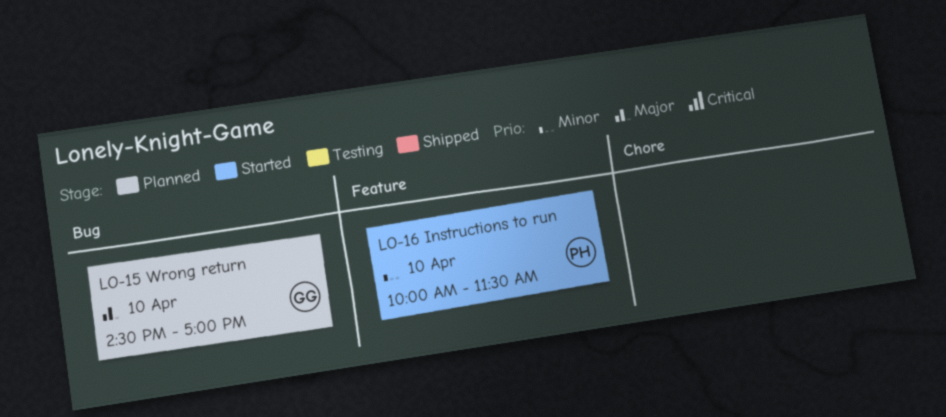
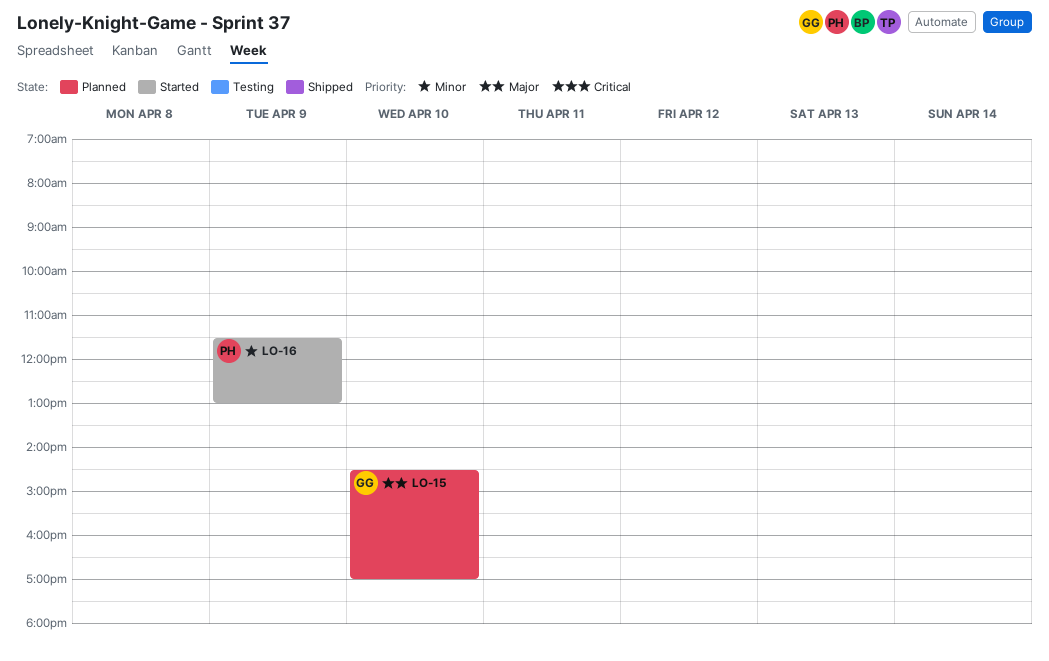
LO-16, day: Apr 10 -> Apr 9
LO-16, begins: 10:00 -> 11:30
LO-16, ends: 11:30 -> 13:00

